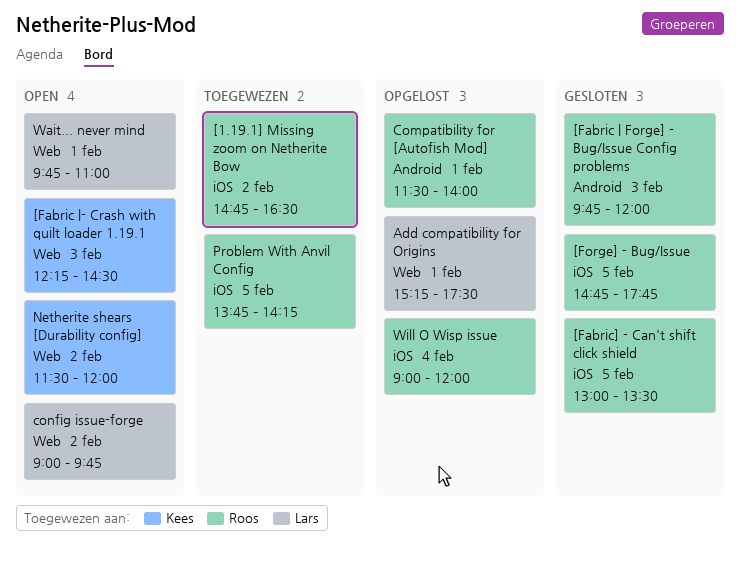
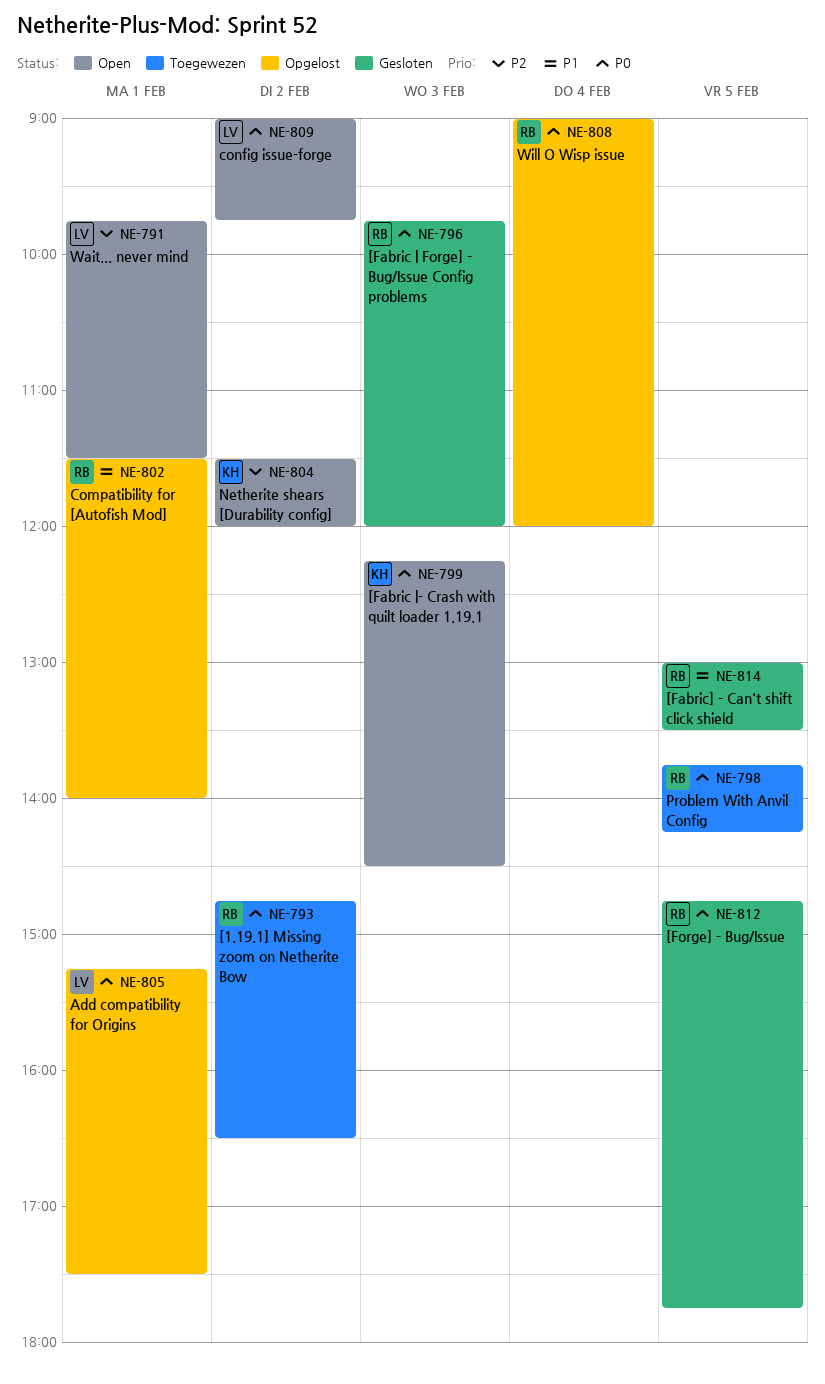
Wait... never mind, ends: 11:00 -> 11:30

